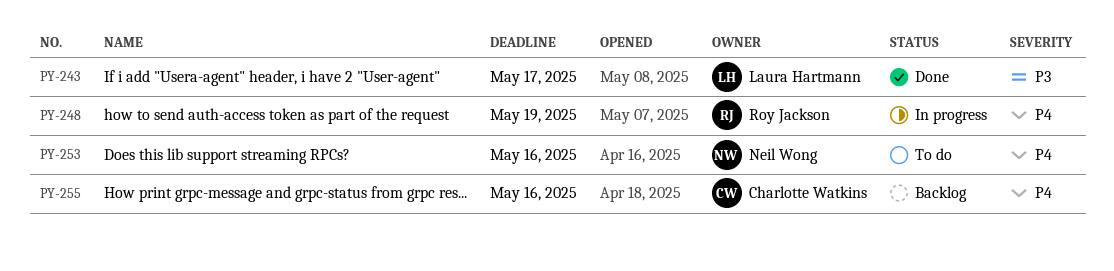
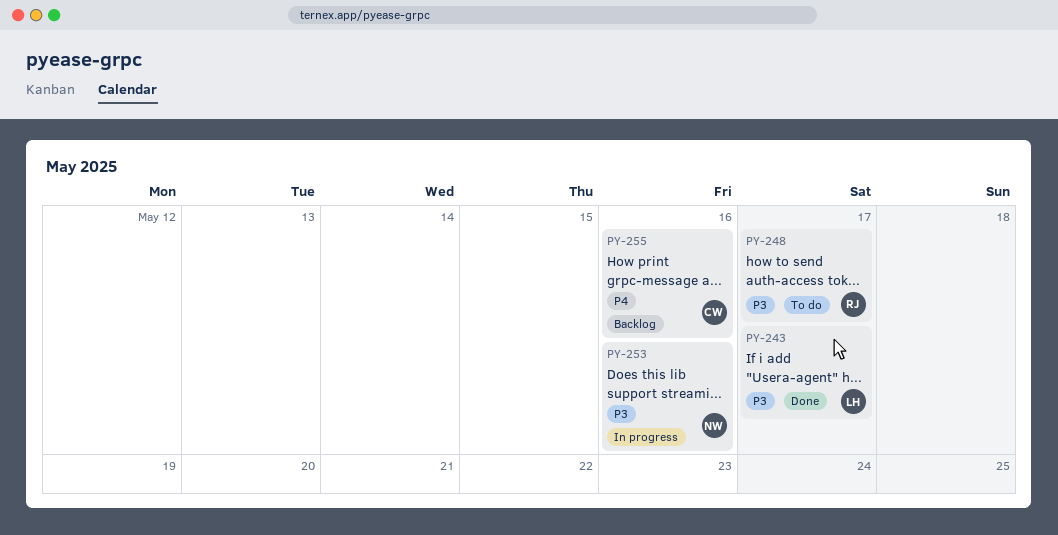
PY-248, status: In progress -> To do
PY-248, priority: P4 -> P3
PY-248, due: May 19 -> May 17
PY-253, status: To do -> In progress
PY-253, priority: P4 -> P3

